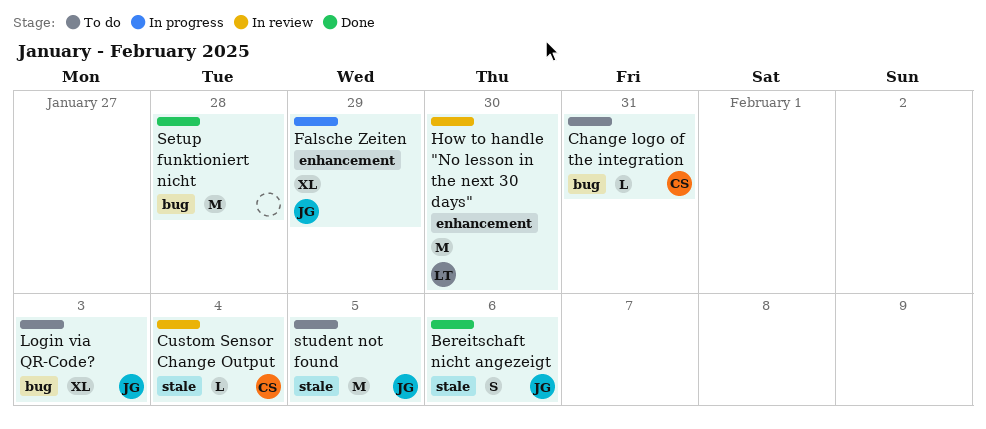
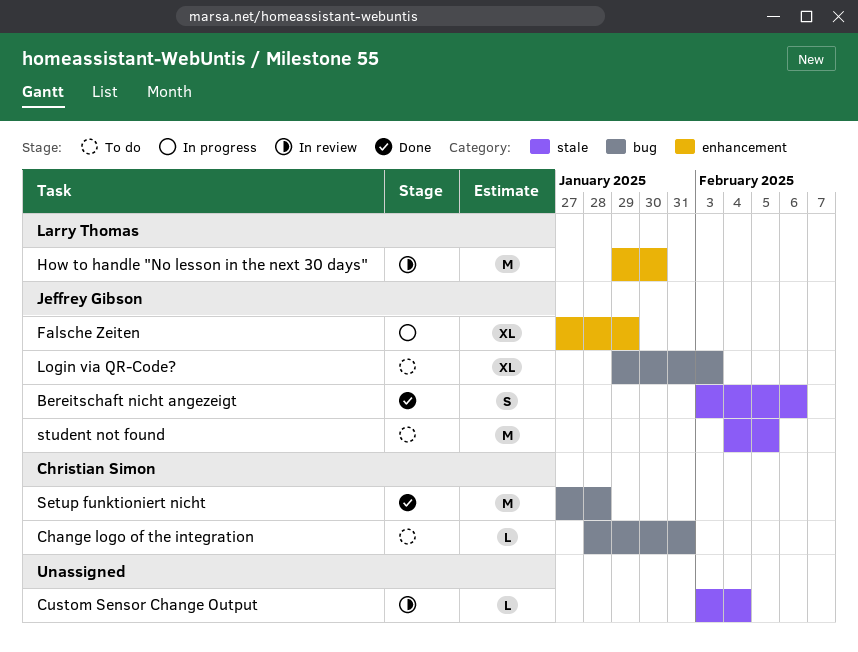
Custom Sensor Change Output, owner: Christian Simon -> none
Setup funktioniert nicht, owner: none -> Christian Simon

